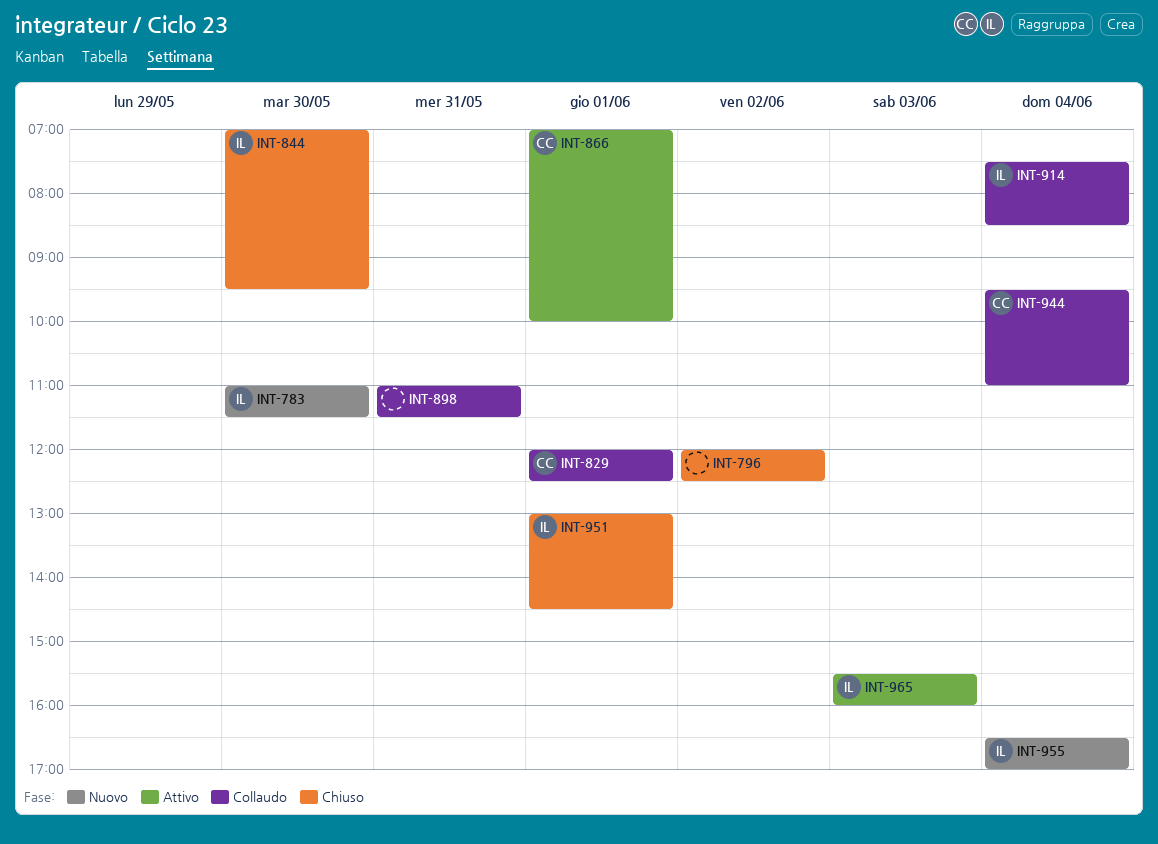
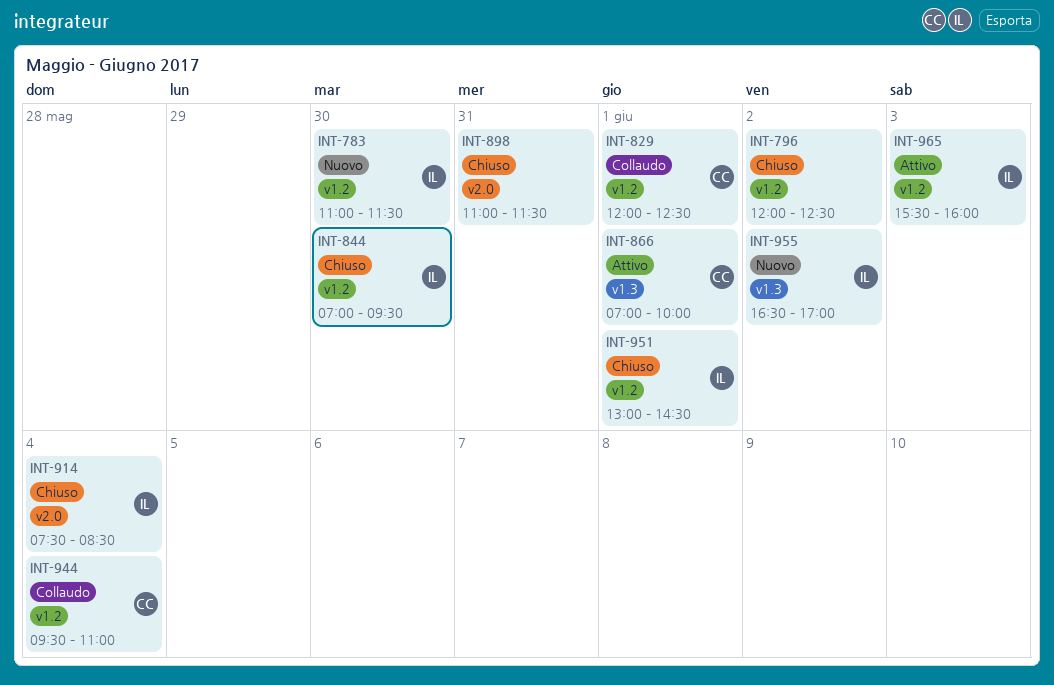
INT-898, status: Collaudo -> Chiuso
INT-914, status: Collaudo -> Chiuso
INT-955, day: Jun 4 -> Jun 2

